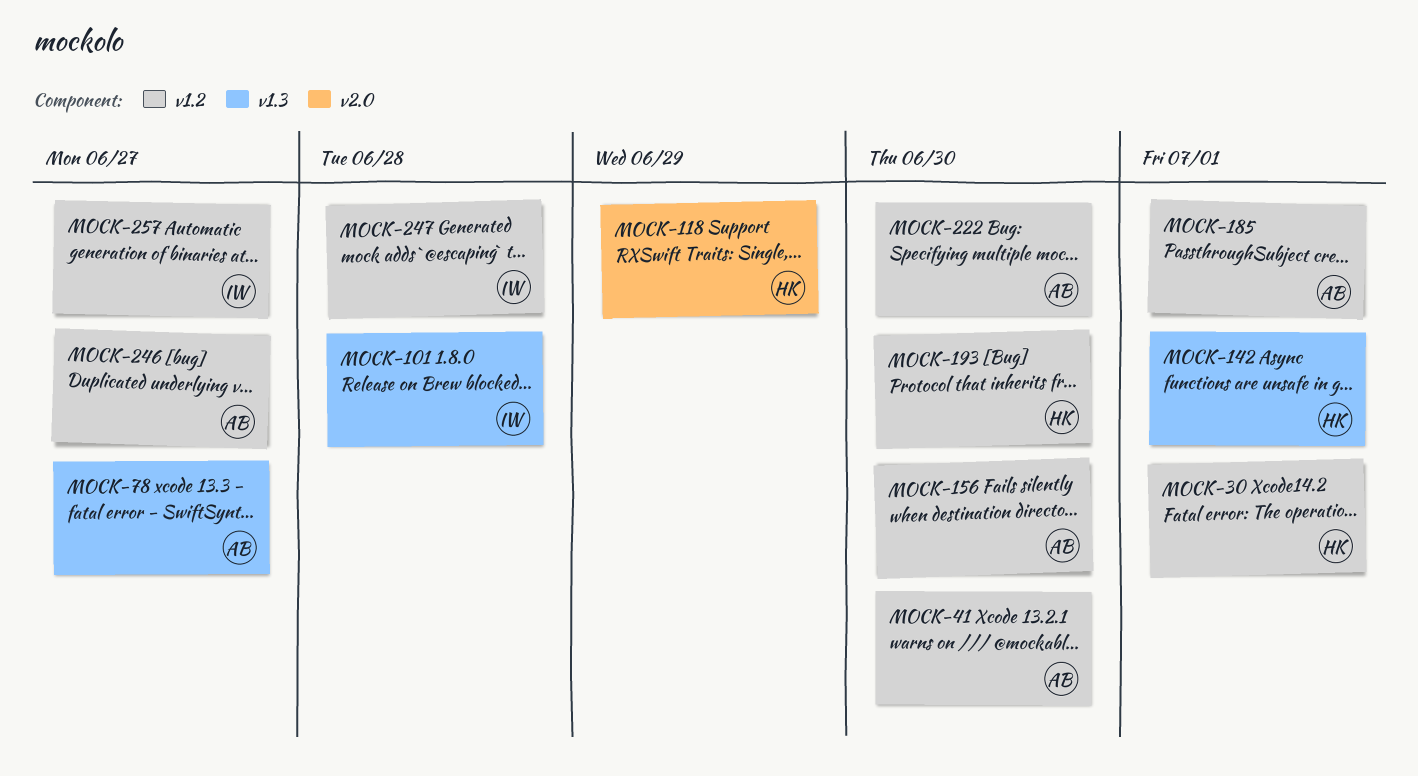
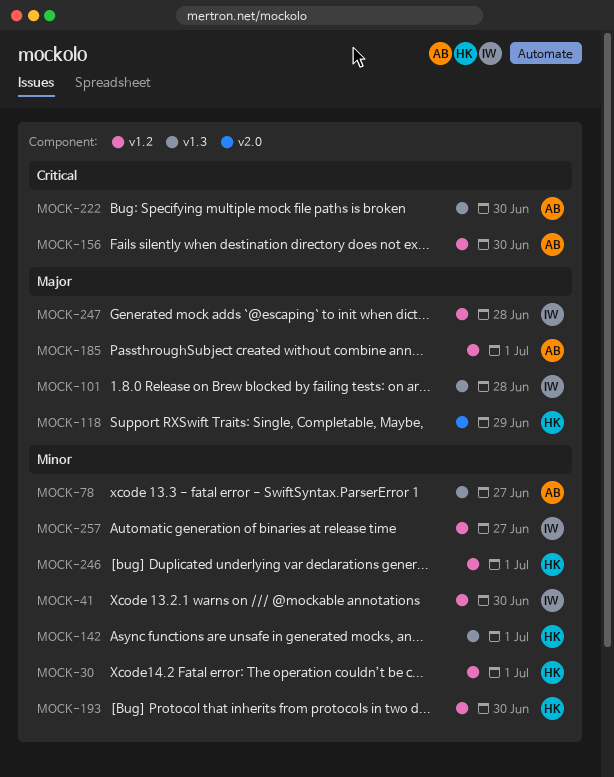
MOCK-41, owner: AB -> IW
MOCK-222, label: v1.2 -> v1.3
MOCK-246, owner: AB -> HK
MOCK-246, due: Jun 27 -> Jul 1

